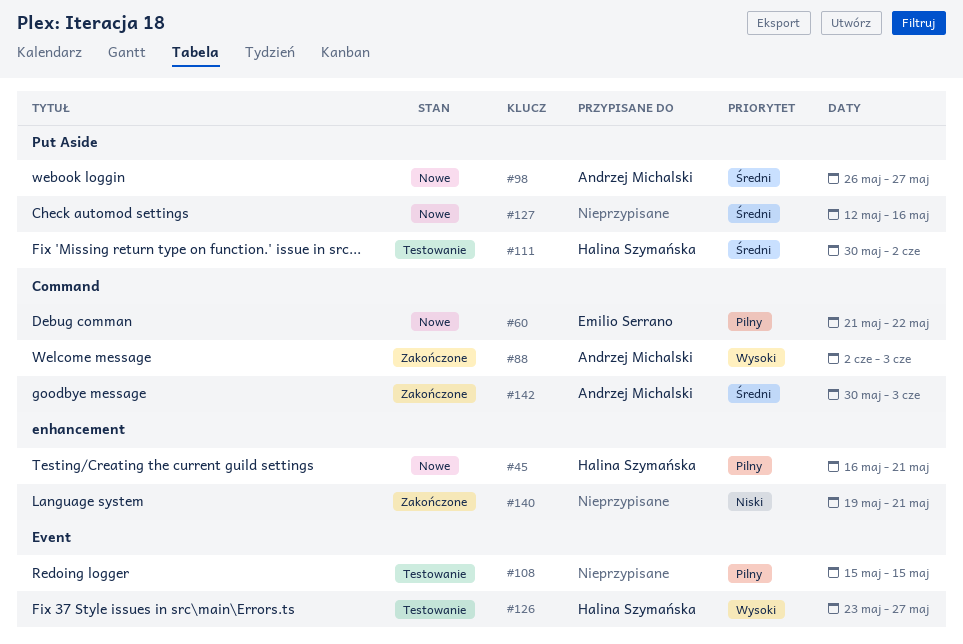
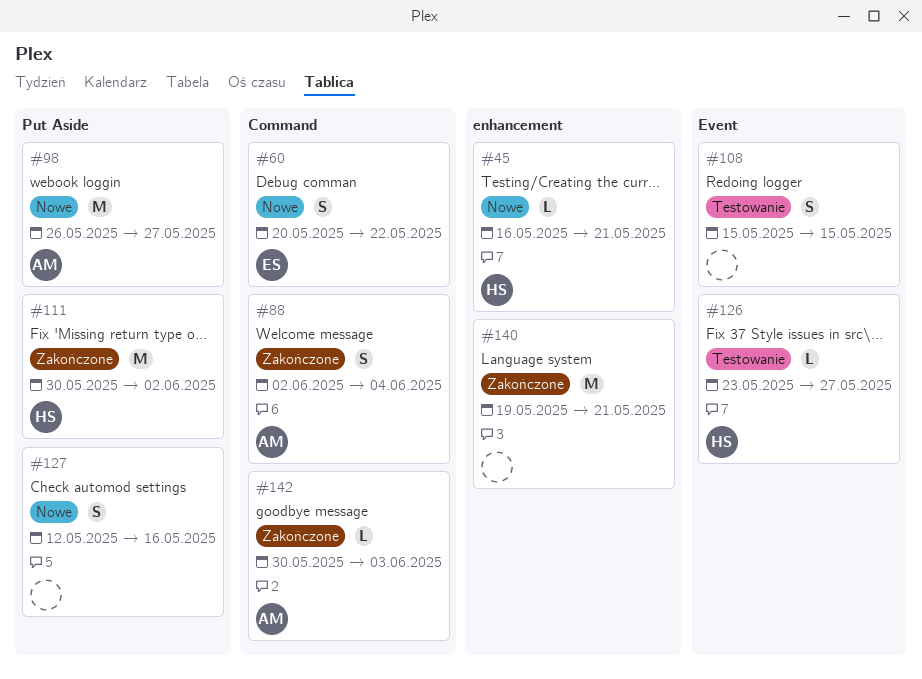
#60, start: May 21 -> May 20
#88, due: Jun 3 -> Jun 4
#111, status: Testowanie -> Zakończone

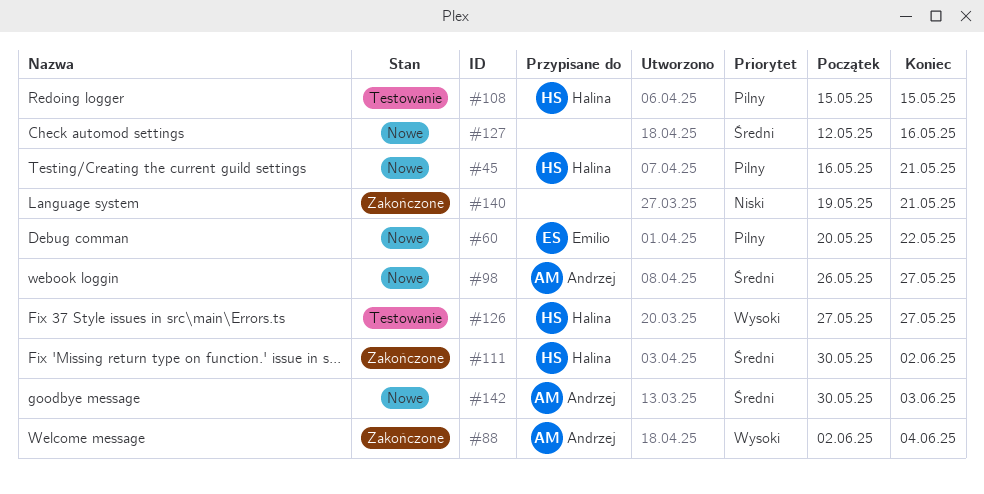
#108, owner: none -> Halina
#126, start: May 23 -> May 27
#142, status: Zakończone -> Nowe

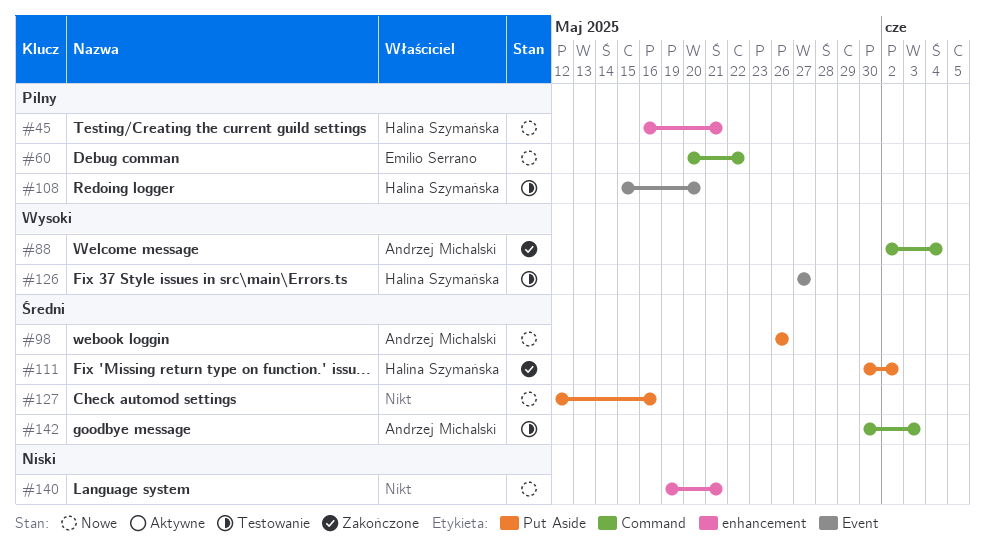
#98, due: May 27 -> May 26
#108, due: May 15 -> May 20
#140, status: Zakończone -> Nowe
#142, status: Nowe -> Testowanie

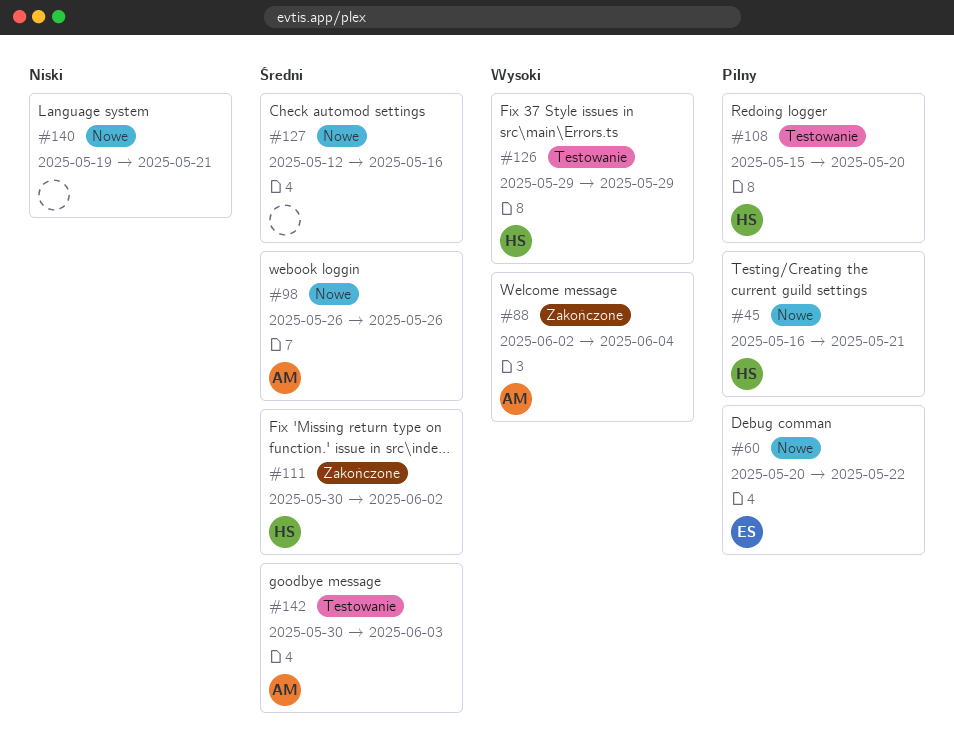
#126, start: May 27 -> May 29
#126, due: May 27 -> May 29

